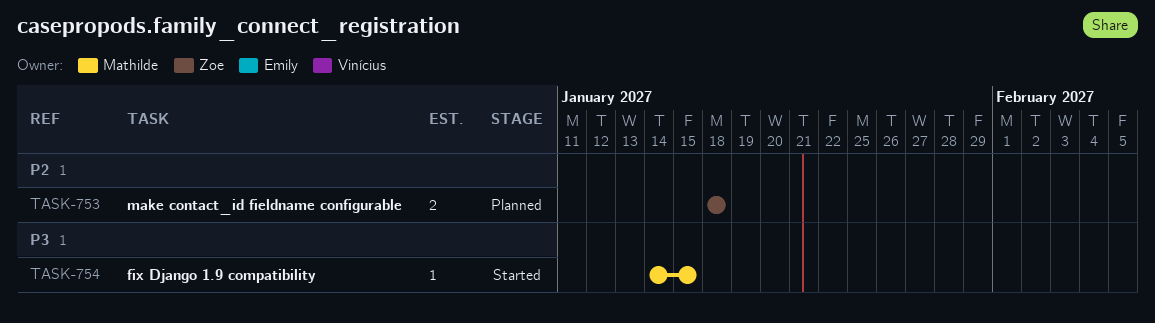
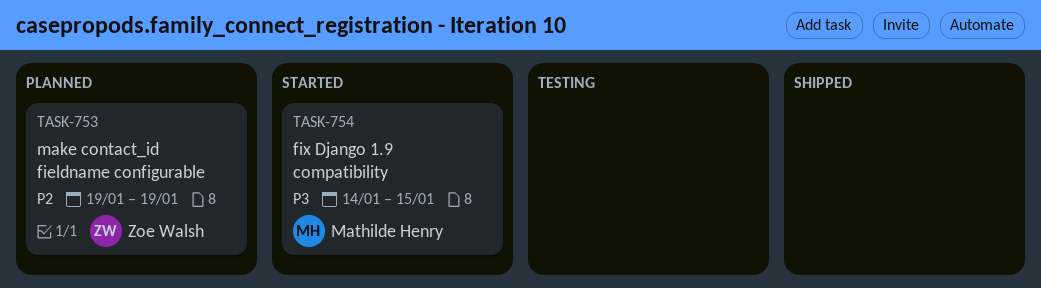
TASK-753, start: Jan 18 -> Jan 19
TASK-753, due: Jan 18 -> Jan 19

